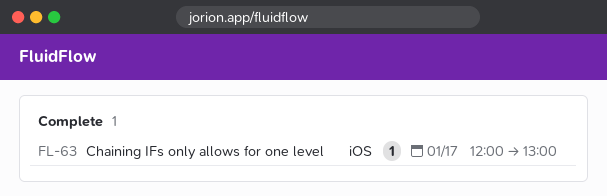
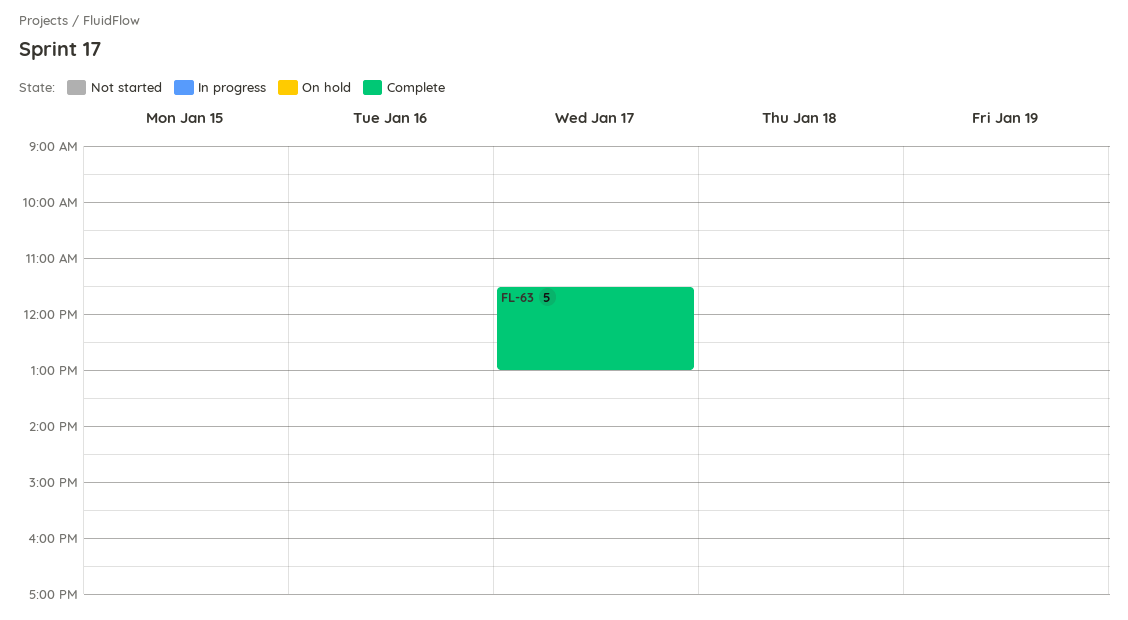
FL-63, estimate: 1 -> 5
FL-63, begins: 12:00 -> 11:30

